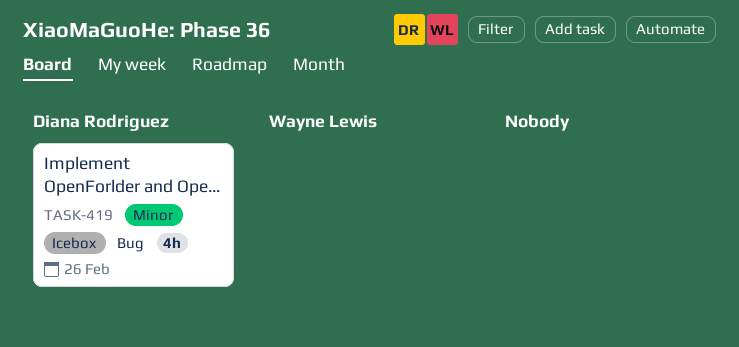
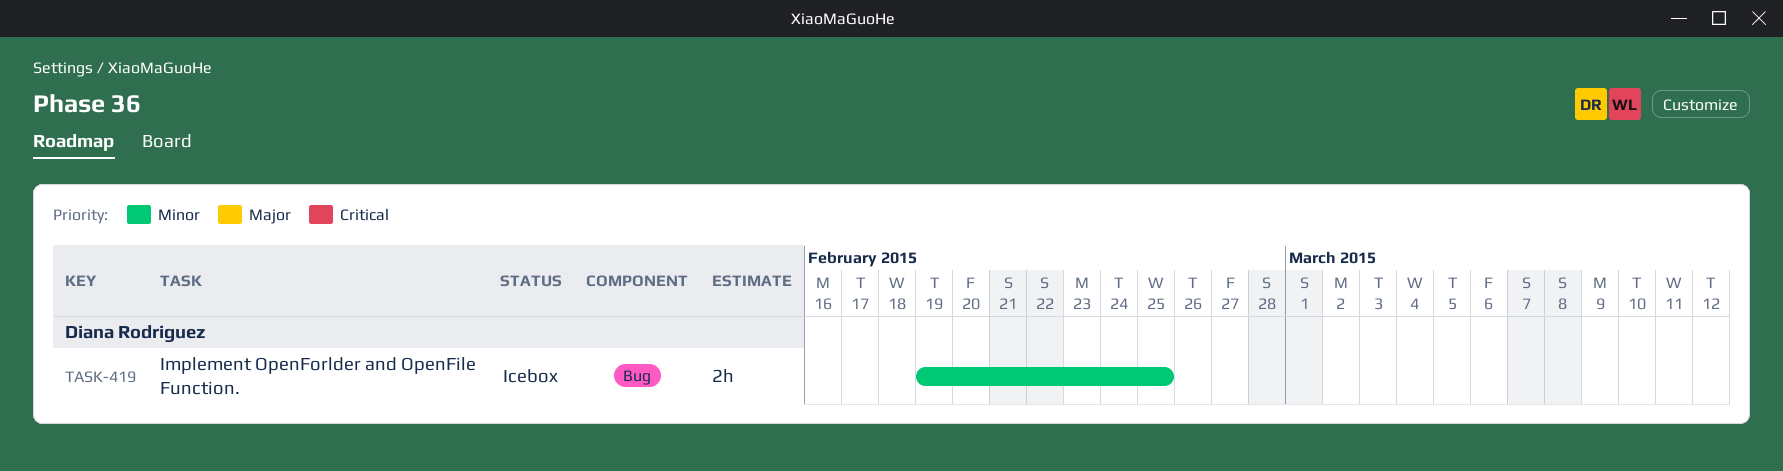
TASK-419, estimate: 4h -> 2h
TASK-419, due: Feb 26 -> Feb 25

